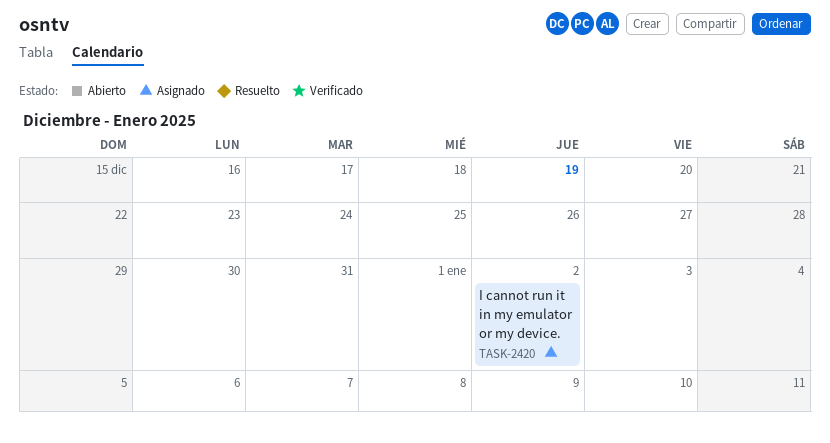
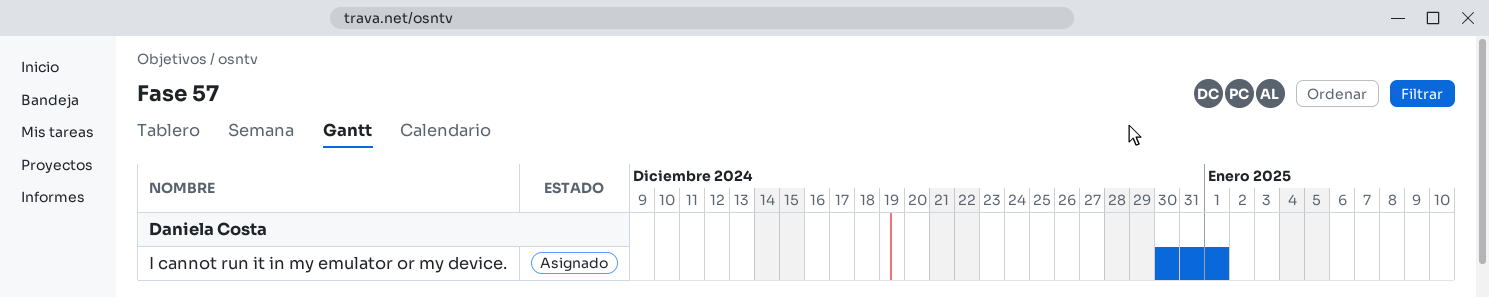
I cannot run it in my emulator or my device., due: Jan 2 -> Jan 1

